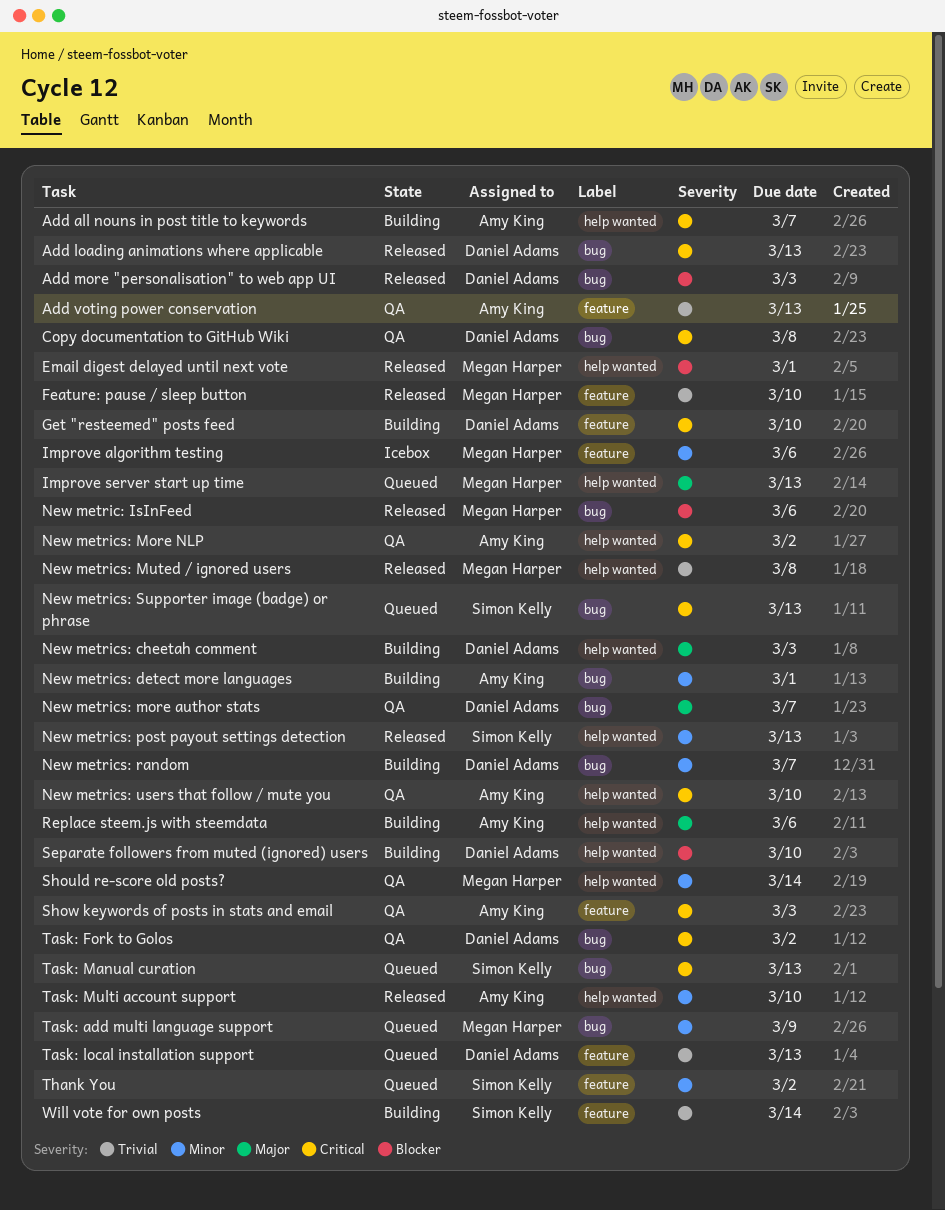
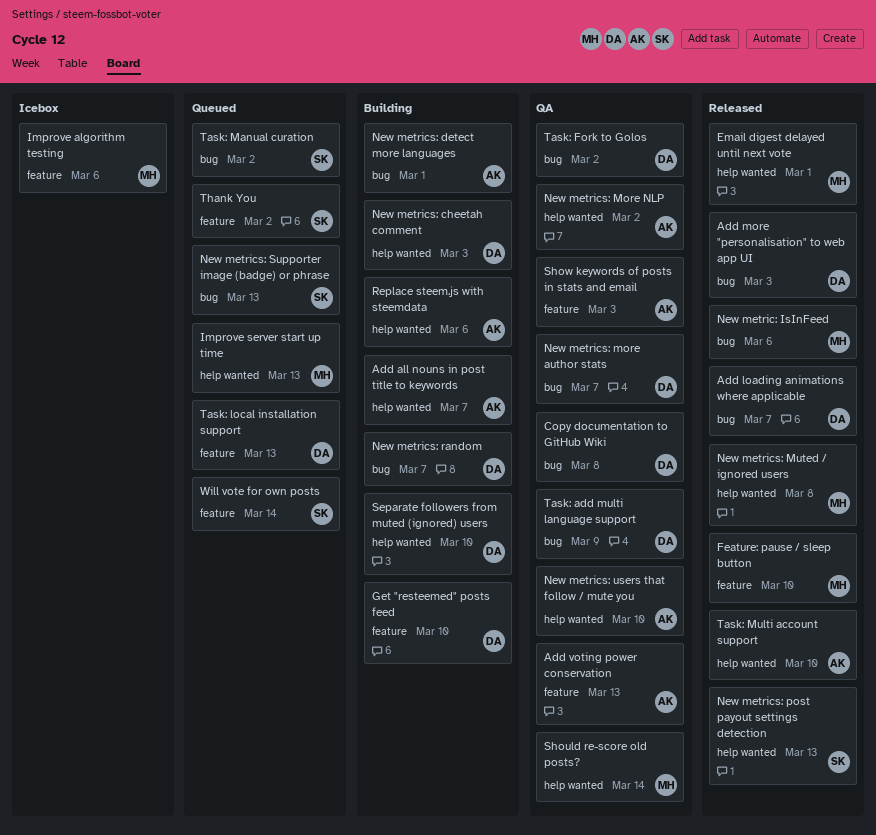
Add loading animations where applicable, due: Mar 13 -> Mar 7
Task: add multi language support, status: Queued -> QA
Task: add multi language support, owner: Megan Harper -> Daniel Adams
Task: Manual curation, due: Mar 13 -> Mar 2
Will vote for own posts, status: Building -> Queued

